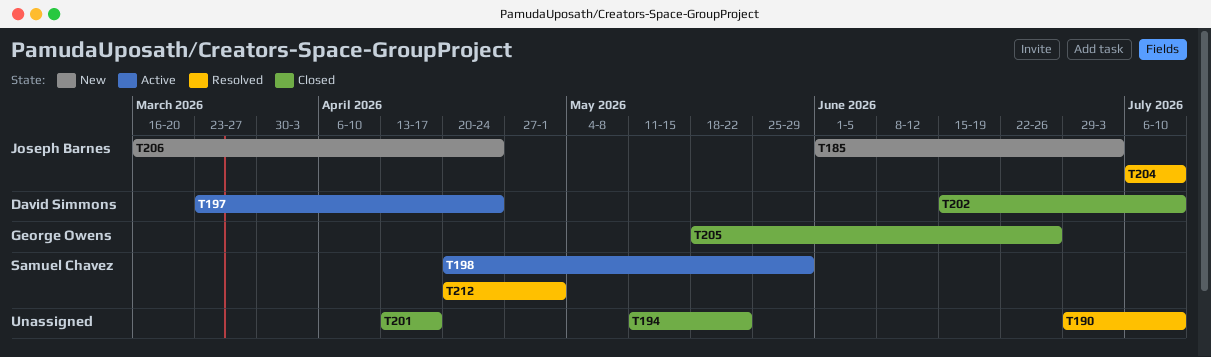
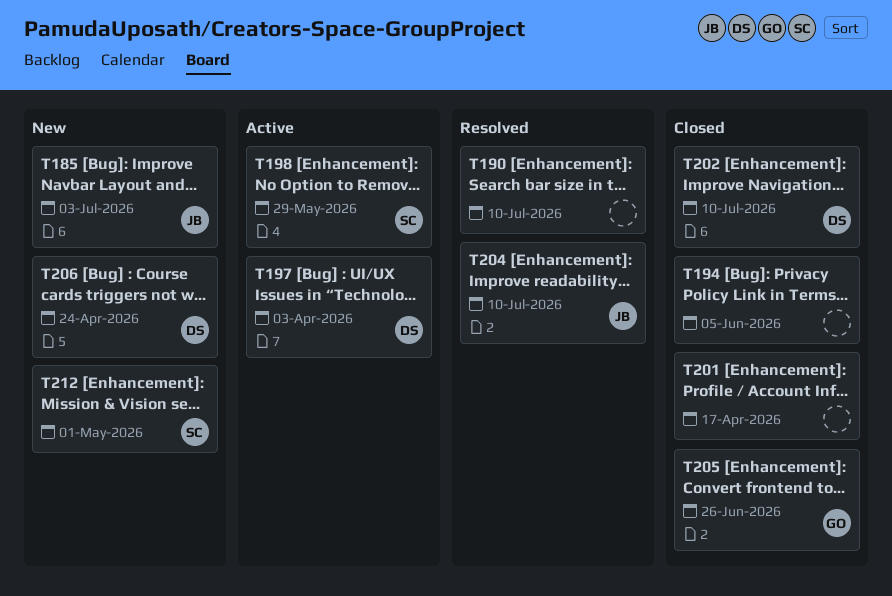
T194, due: May 22 -> Jun 5
T197, due: Apr 24 -> Apr 3
T206, owner: Joseph Barnes -> David Simmons
T212, status: Resolved -> New

